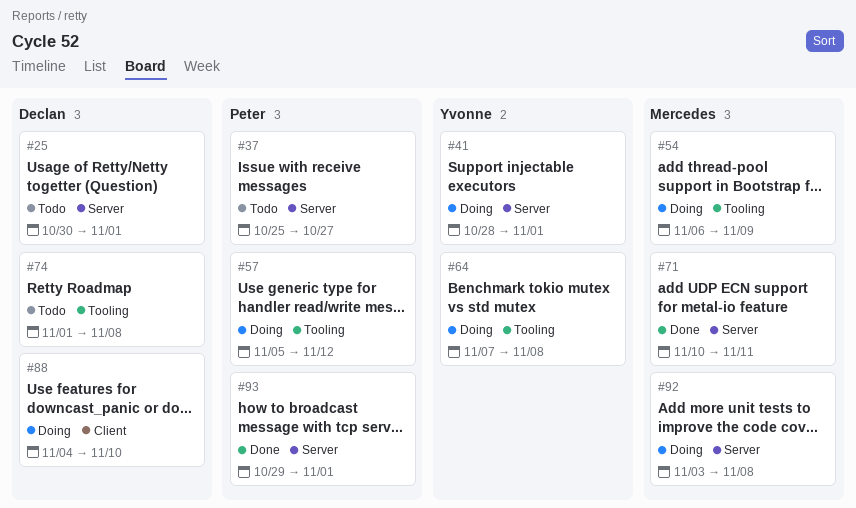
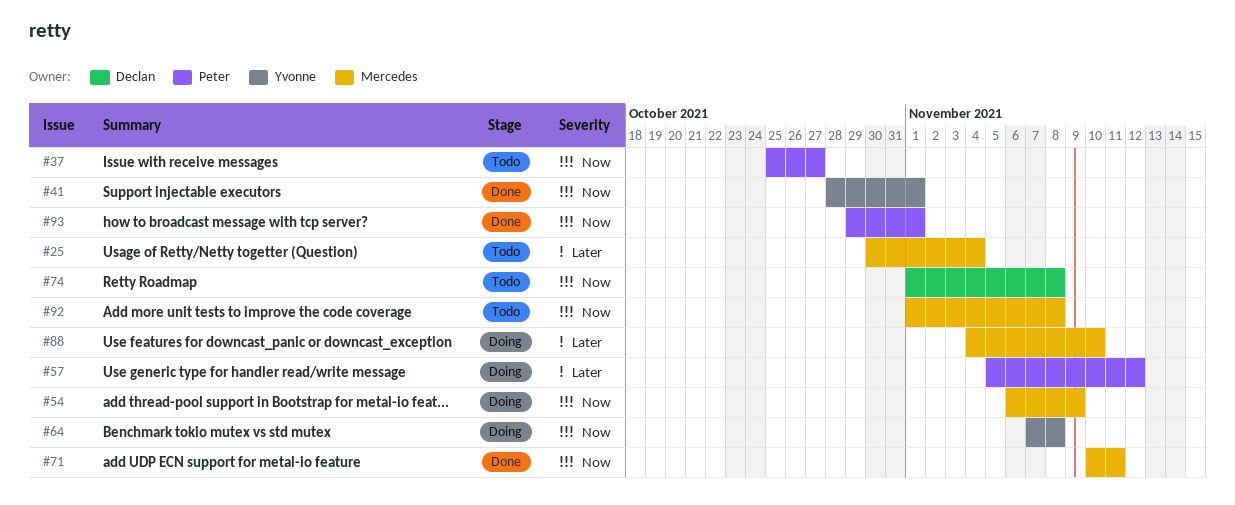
#25, owner: Declan -> Mercedes
#25, due: Nov 1 -> Nov 4
#41, status: Doing -> Done
#88, owner: Declan -> Mercedes
#92, status: Doing -> Todo
#92, start: Nov 3 -> Nov 1

